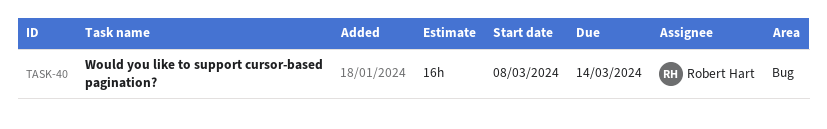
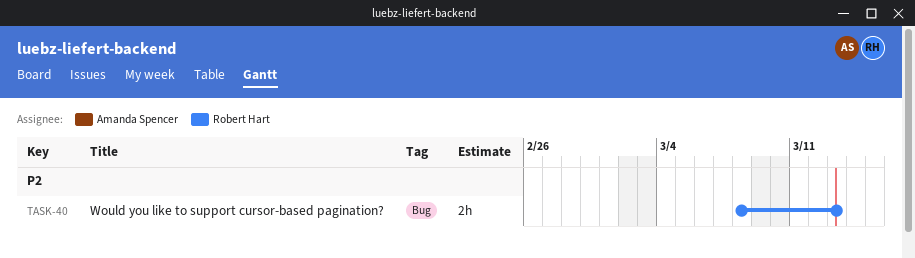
TASK-40, estimate: 16h -> 2h
TASK-40, due: Mar 14 -> Mar 13

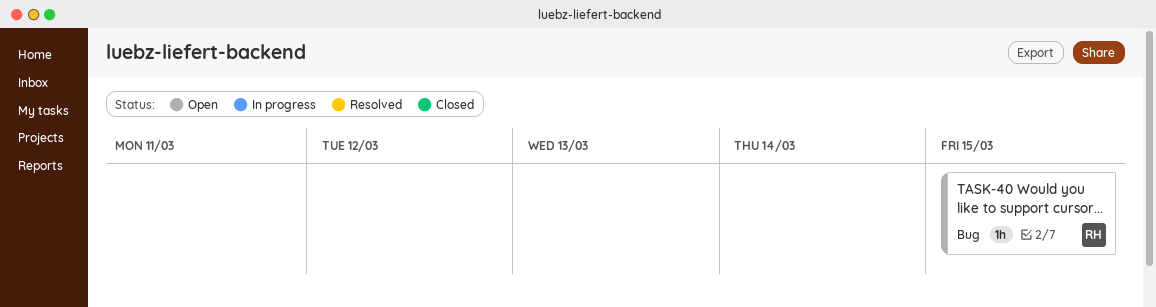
TASK-40, estimate: 2h -> 1h
TASK-40, due: Mar 13 -> Mar 15

